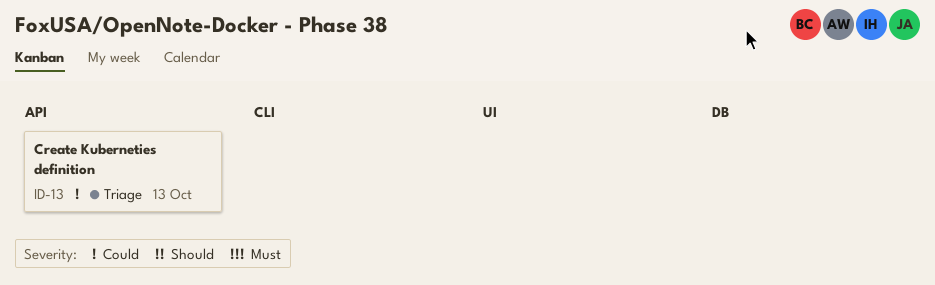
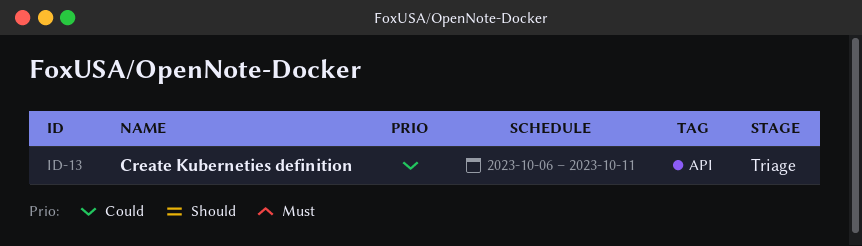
ID-13, due: Oct 13 -> Oct 11

